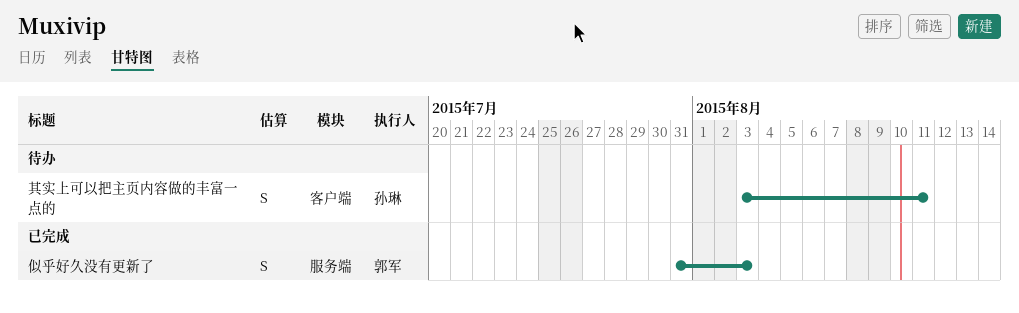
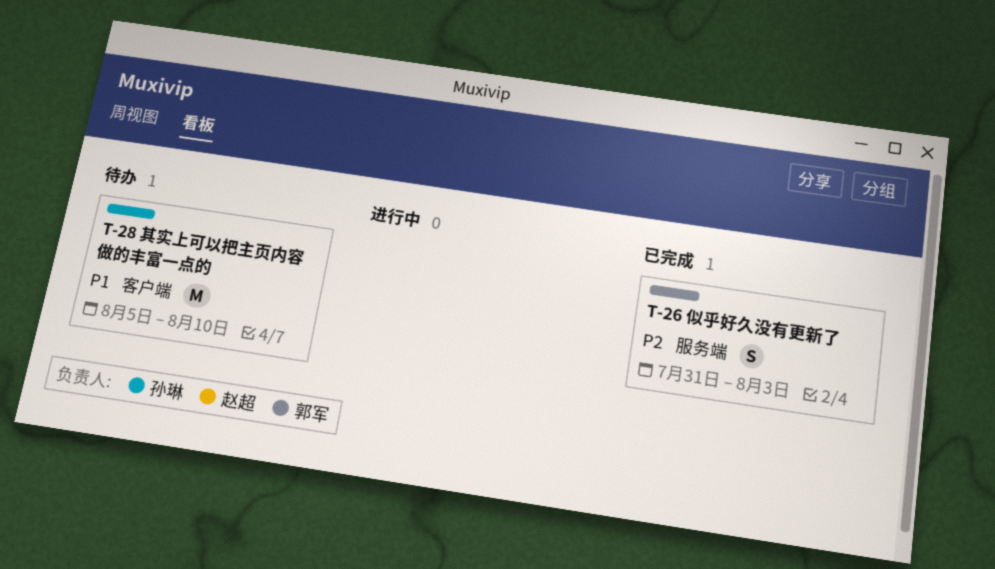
其实上可以把主页内容做的丰富一点的, estimate: S -> M
其实上可以把主页内容做的丰富一点的, start: Aug 3 -> Aug 5
其实上可以把主页内容做的丰富一点的, due: Aug 11 -> Aug 10

